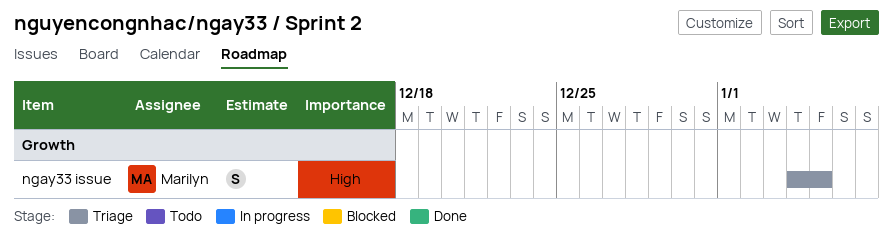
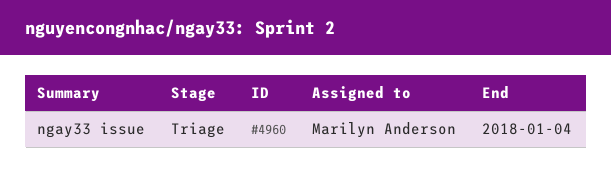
ngay33 issue, due: Jan 5 -> Jan 4

